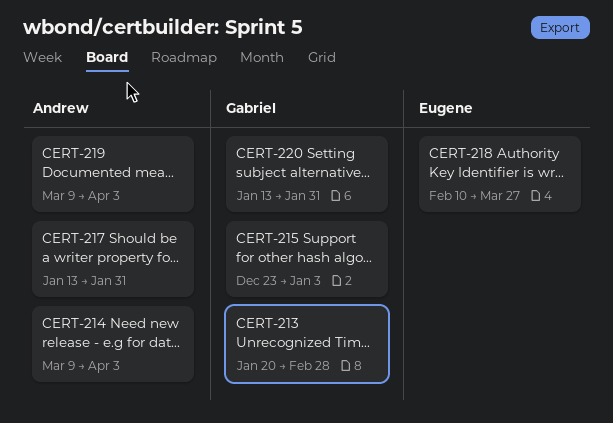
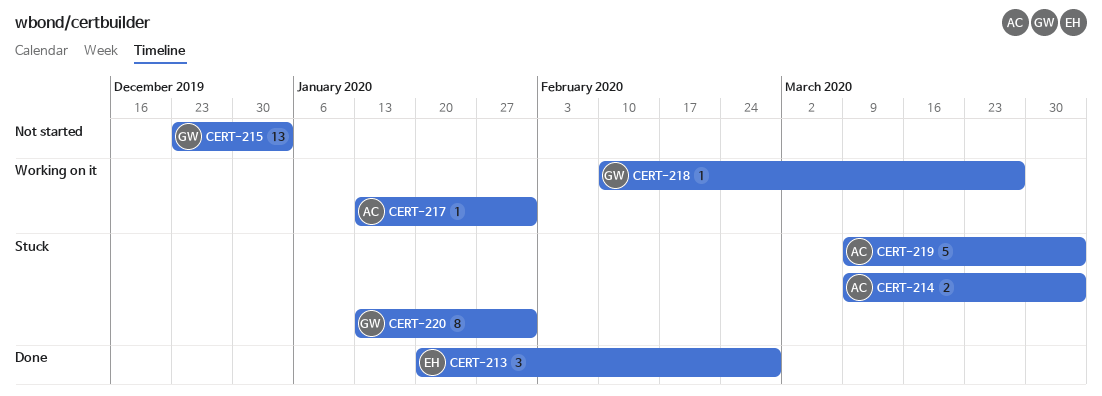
CERT-213, owner: Gabriel -> Eugene
CERT-218, owner: Eugene -> Gabriel

